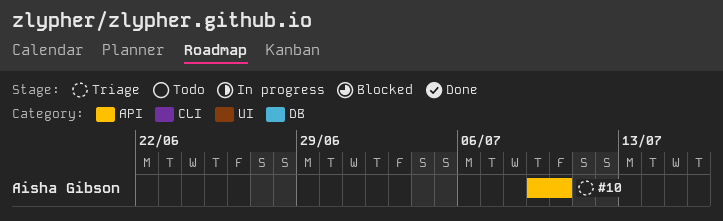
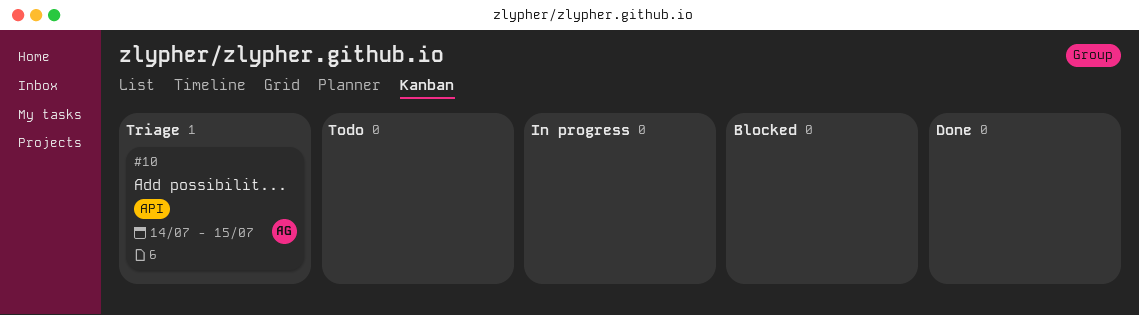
#10, start: Jul 9 -> Jul 14
#10, due: Jul 10 -> Jul 15

